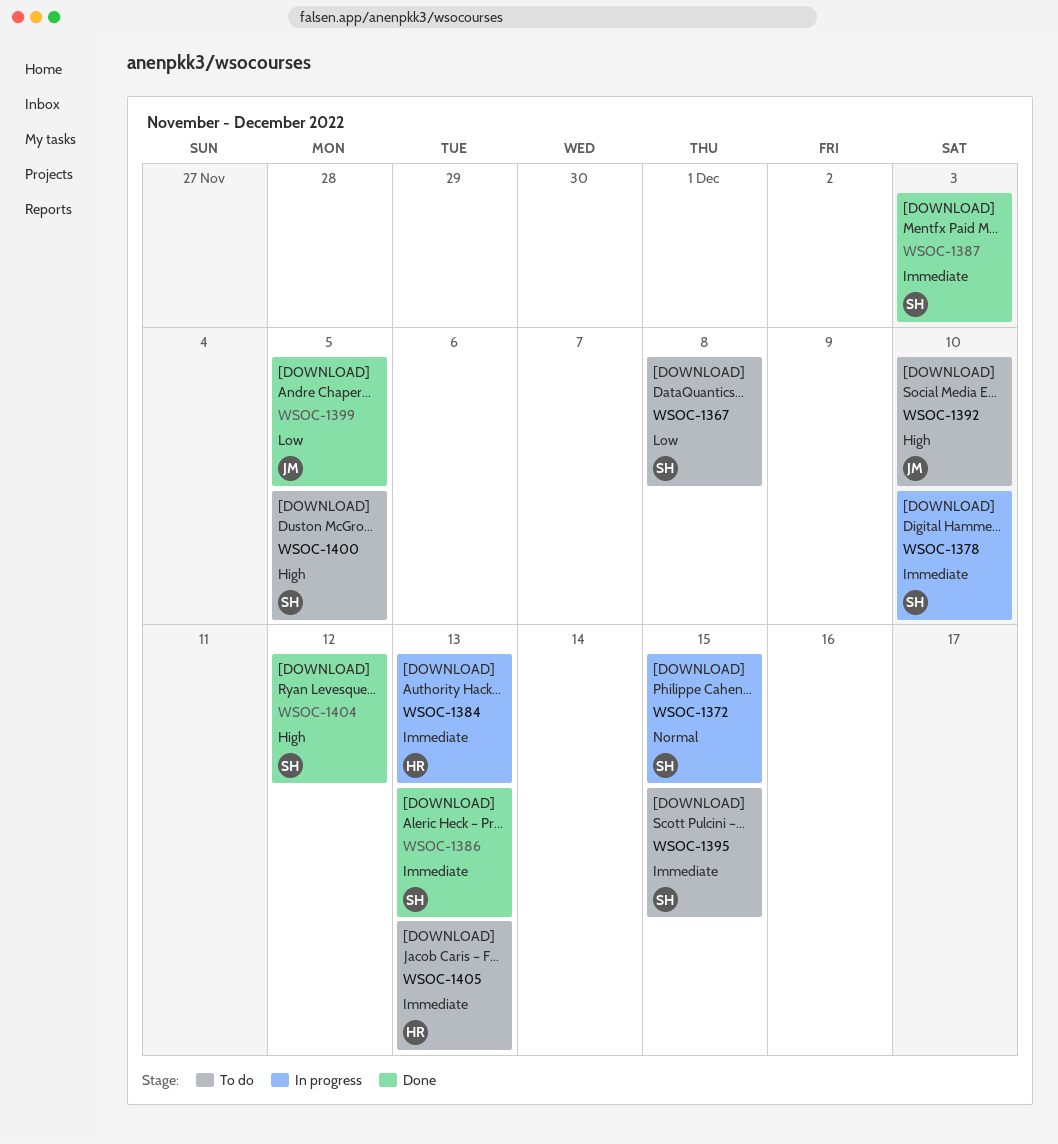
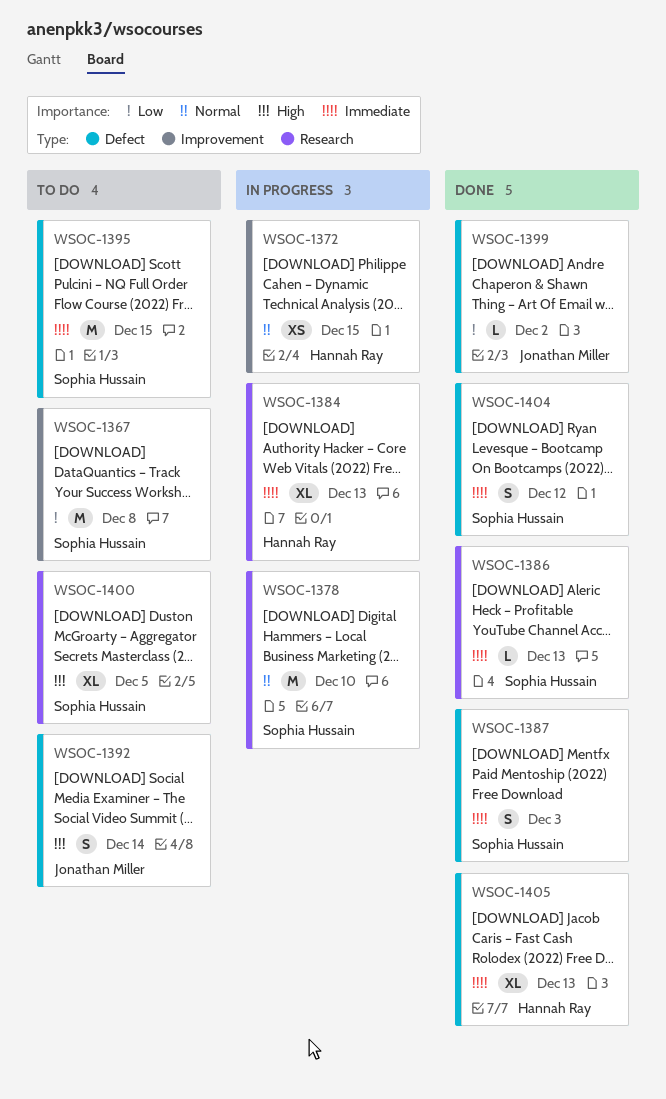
WSOC-1372, owner: Sophia Hussain -> Hannah Ray
WSOC-1378, priority: Immediate -> Normal
WSOC-1392, due: Dec 10 -> Dec 14
WSOC-1399, due: Dec 5 -> Dec 2
WSOC-1404, priority: High -> Immediate
WSOC-1405, status: To do -> Done

